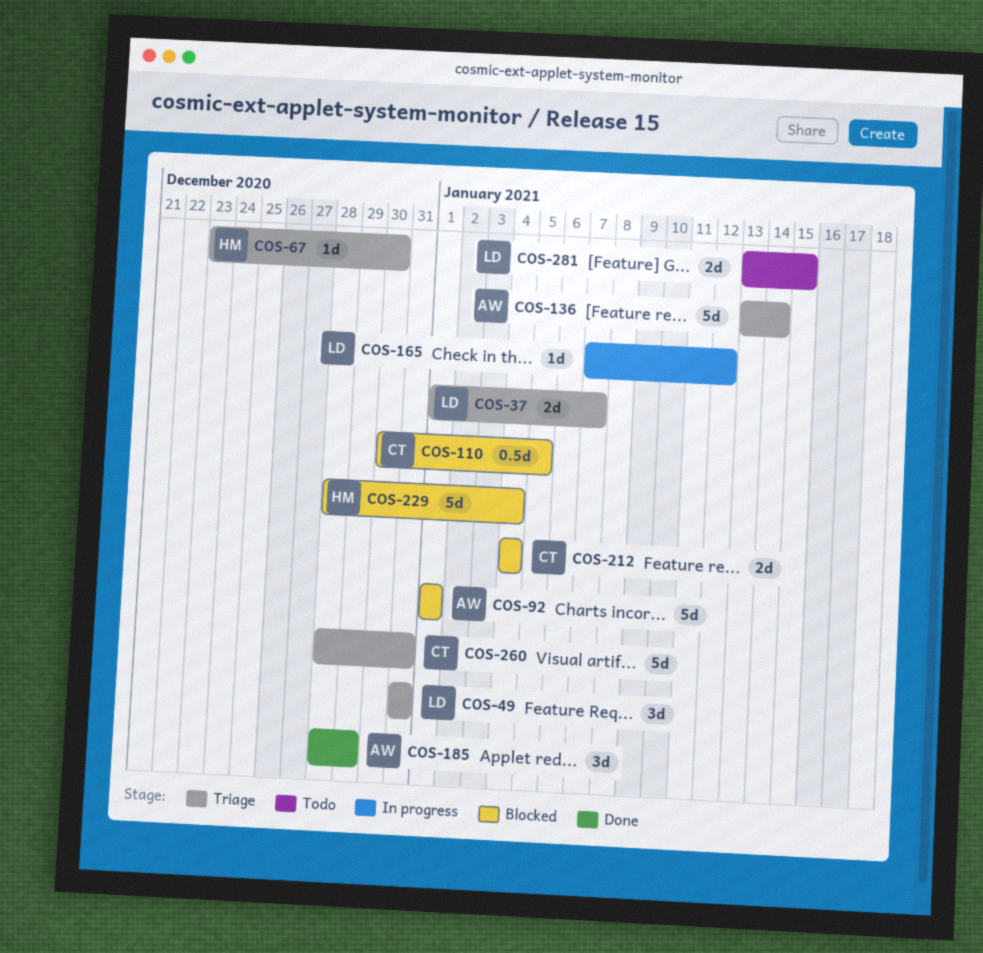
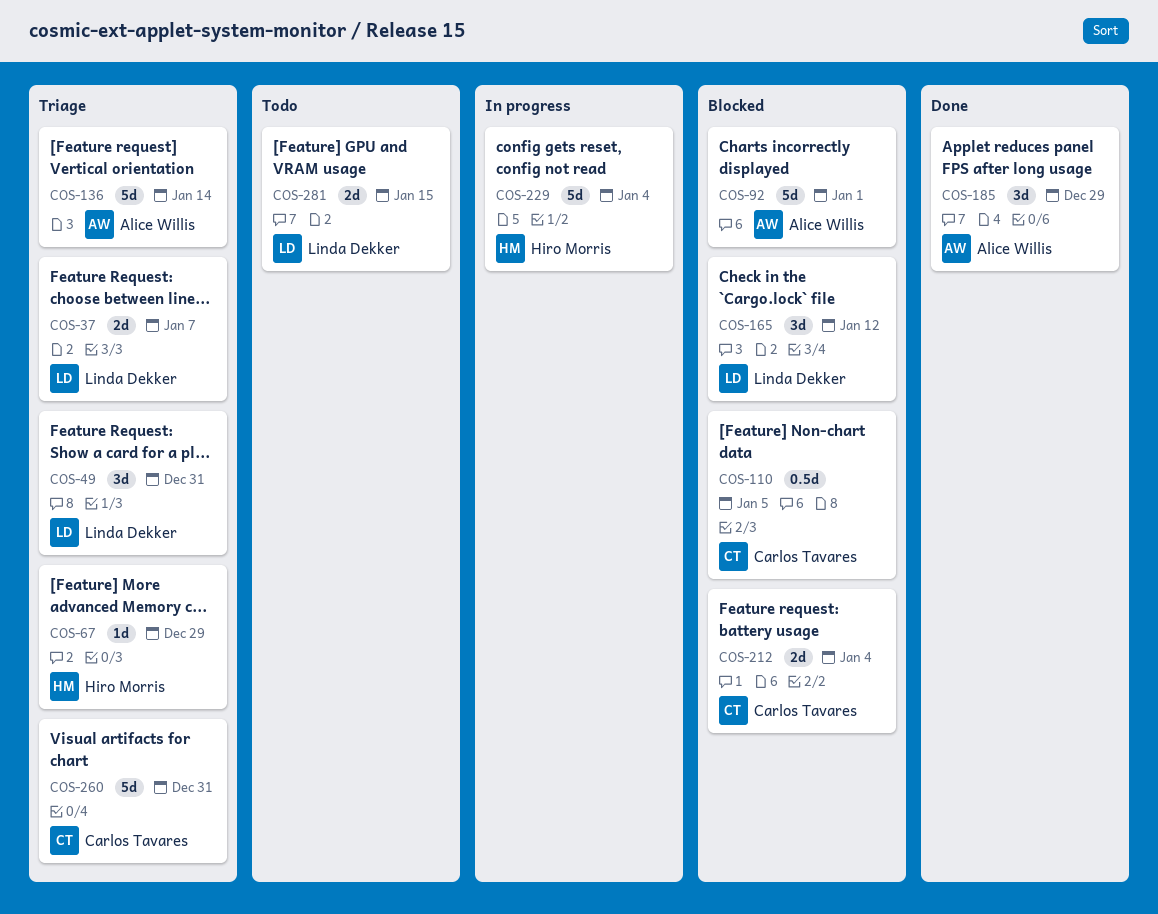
COS-67, due: Dec 30 -> Dec 29
COS-165, status: In progress -> Blocked
COS-165, estimate: 1d -> 3d
COS-229, status: Blocked -> In progress

